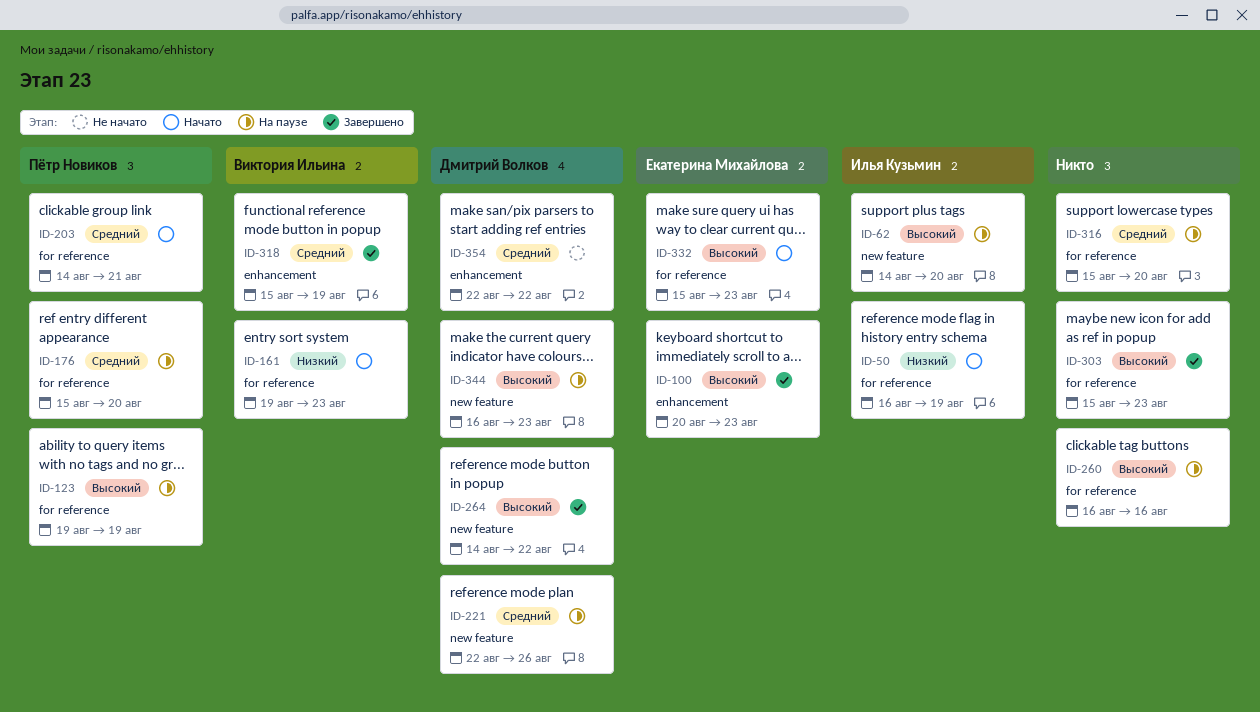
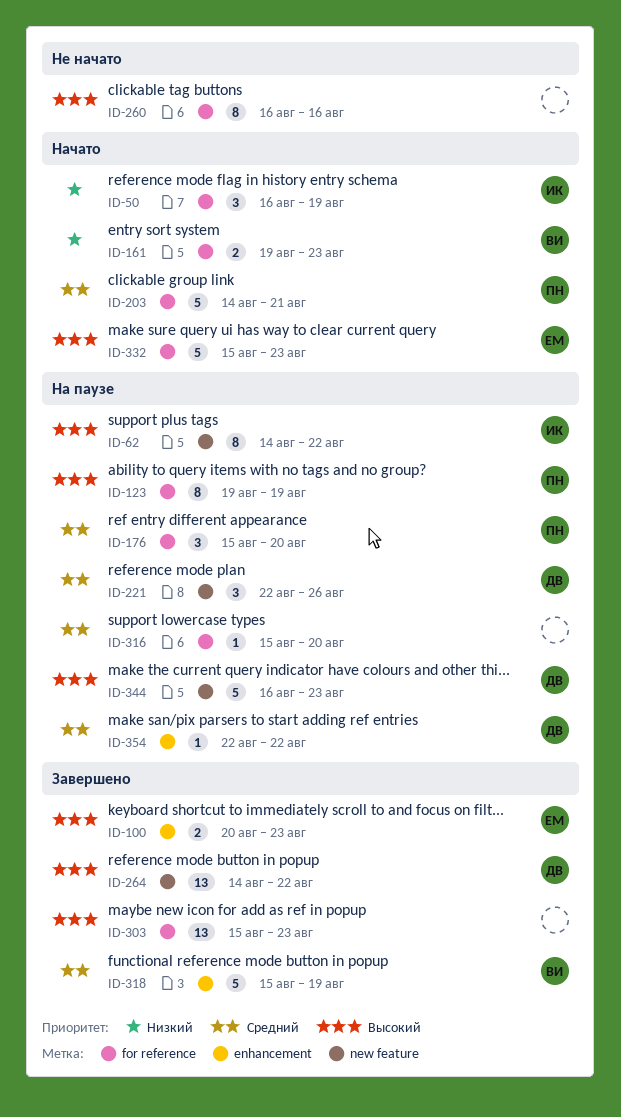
ID-62, due: Aug 20 -> Aug 22
ID-260, status: На паузе -> Не начато
ID-354, status: Не начато -> На паузе

